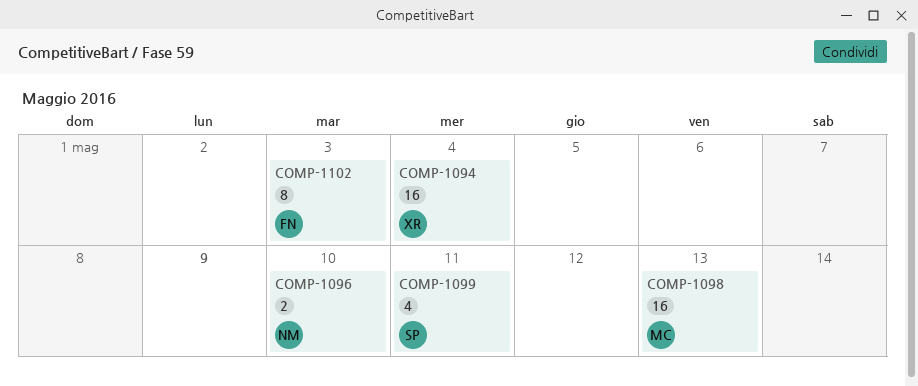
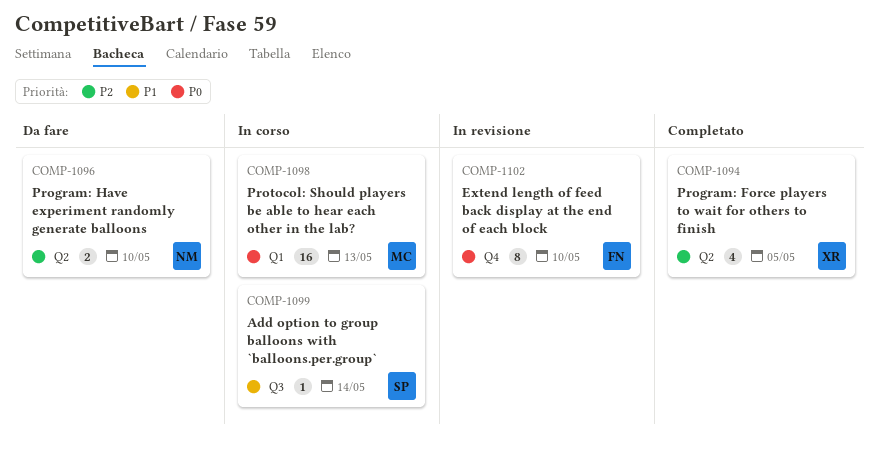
COMP-1094, estimate: 16 -> 4
COMP-1094, due: May 4 -> May 5
COMP-1099, estimate: 4 -> 1
COMP-1099, due: May 11 -> May 14
COMP-1102, due: May 3 -> May 10

